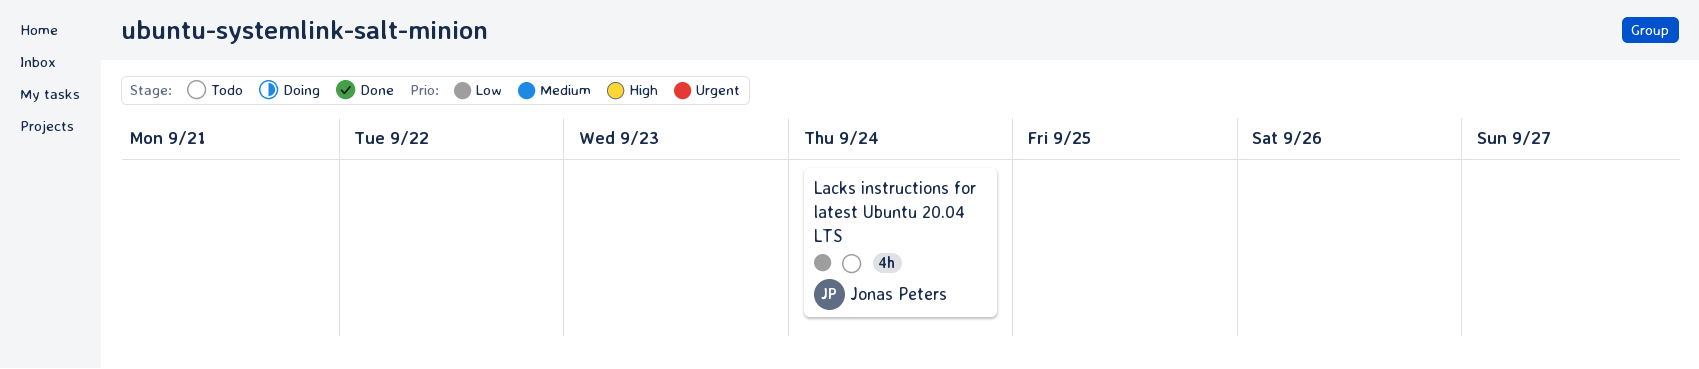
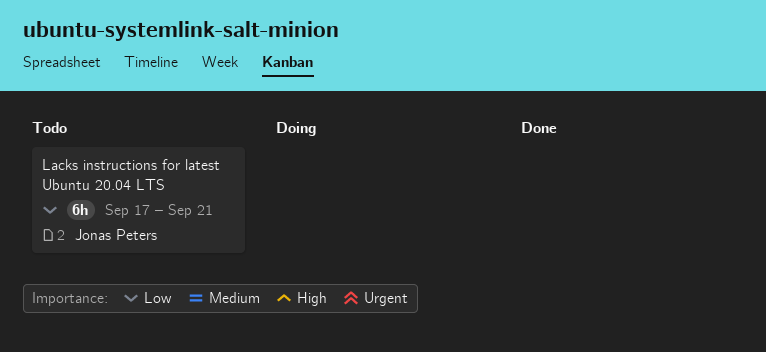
Lacks instructions for latest Ubuntu 20.04 LTS, estimate: 4h -> 6h
Lacks instructions for latest Ubuntu 20.04 LTS, due: Sep 24 -> Sep 21

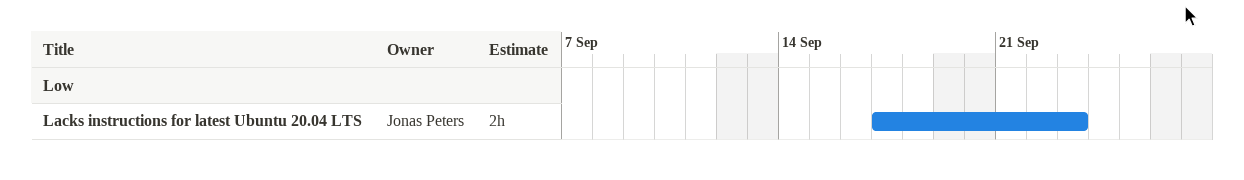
Lacks instructions for latest Ubuntu 20.04 LTS, estimate: 6h -> 2h
Lacks instructions for latest Ubuntu 20.04 LTS, due: Sep 21 -> Sep 23

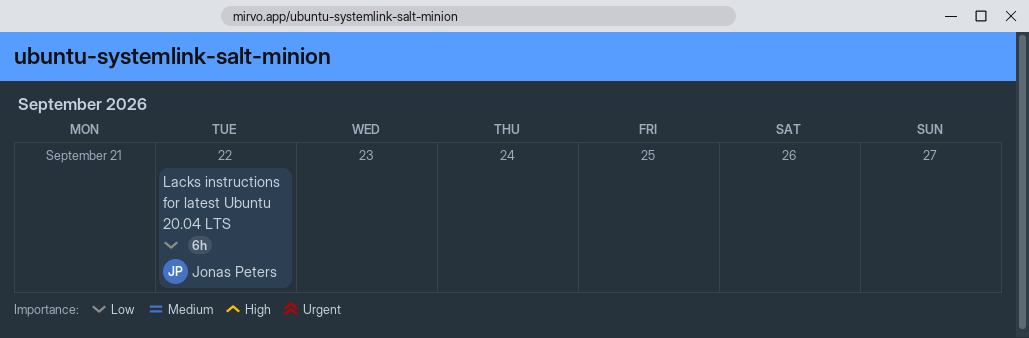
Lacks instructions for latest Ubuntu 20.04 LTS, estimate: 2h -> 6h
Lacks instructions for latest Ubuntu 20.04 LTS, due: Sep 23 -> Sep 22

